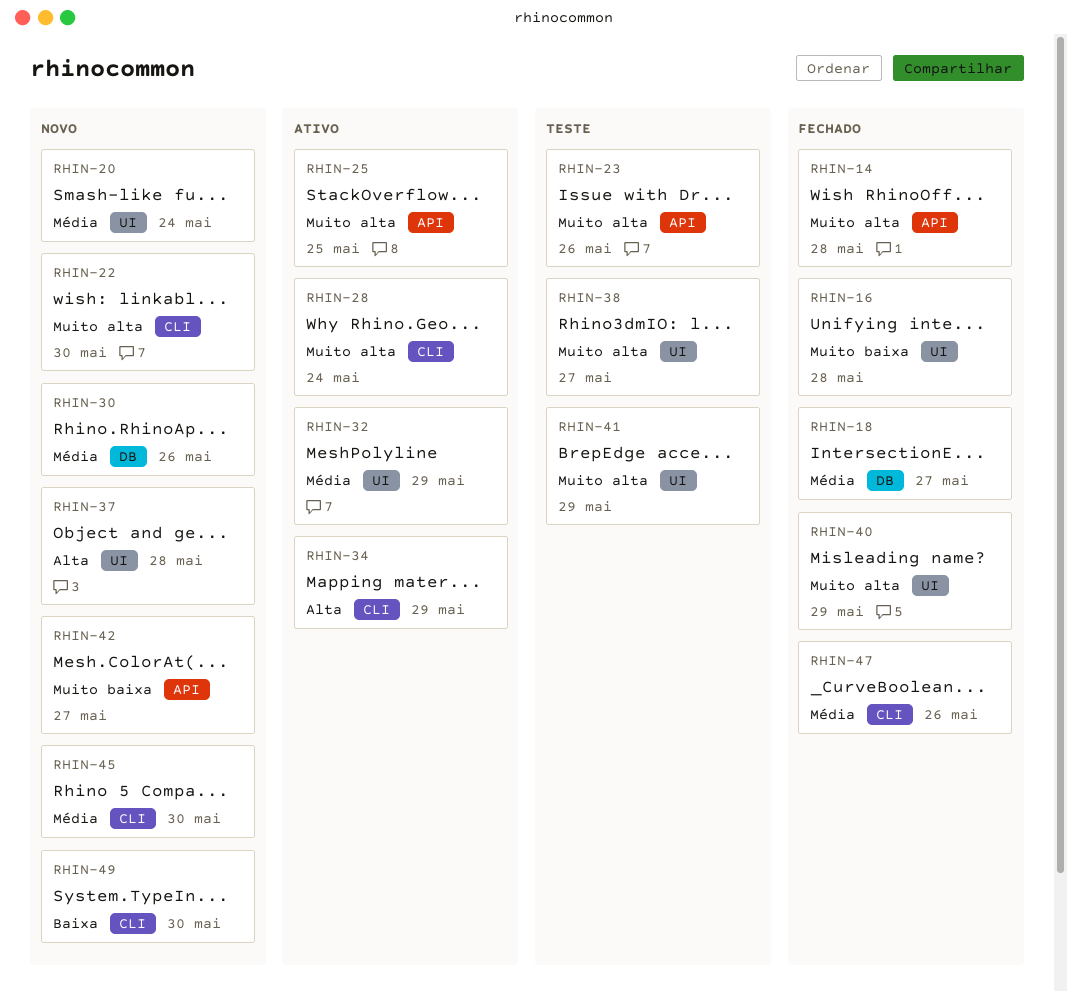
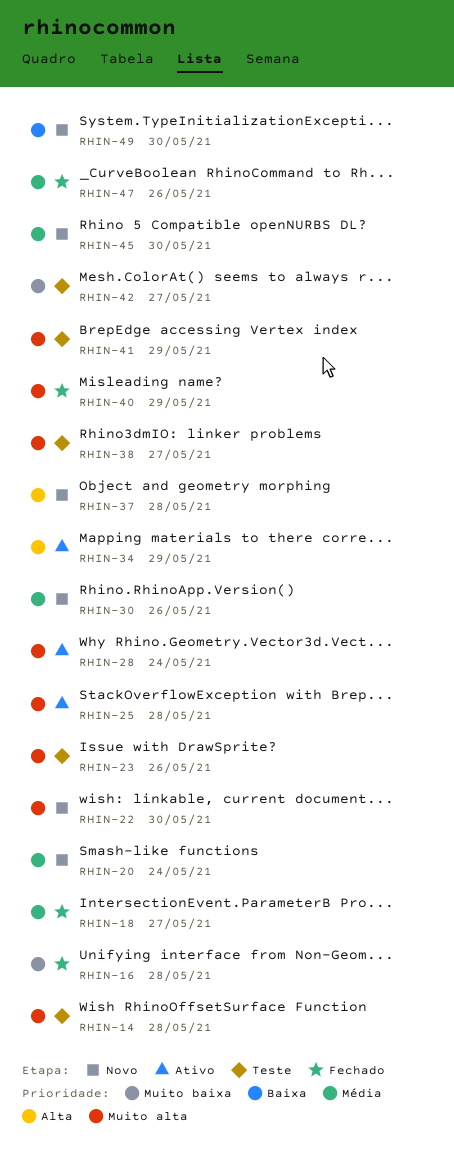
RHIN-14, status: Fechado -> Teste
RHIN-25, due: May 25 -> May 28
RHIN-32: present -> none
RHIN-42, status: Novo -> Teste

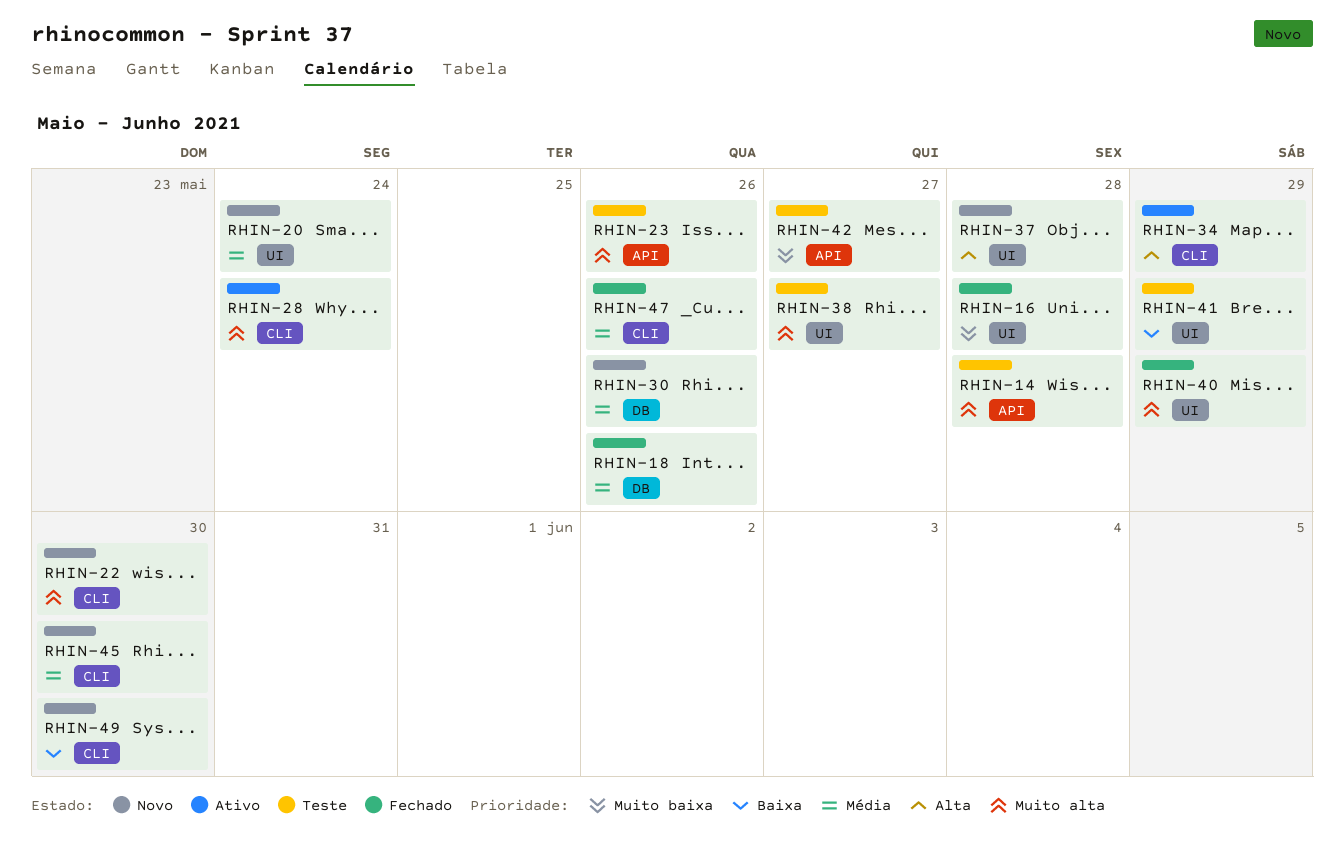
RHIN-18, due: May 27 -> May 26
RHIN-25: present -> none
RHIN-41, priority: Muito alta -> Baixa

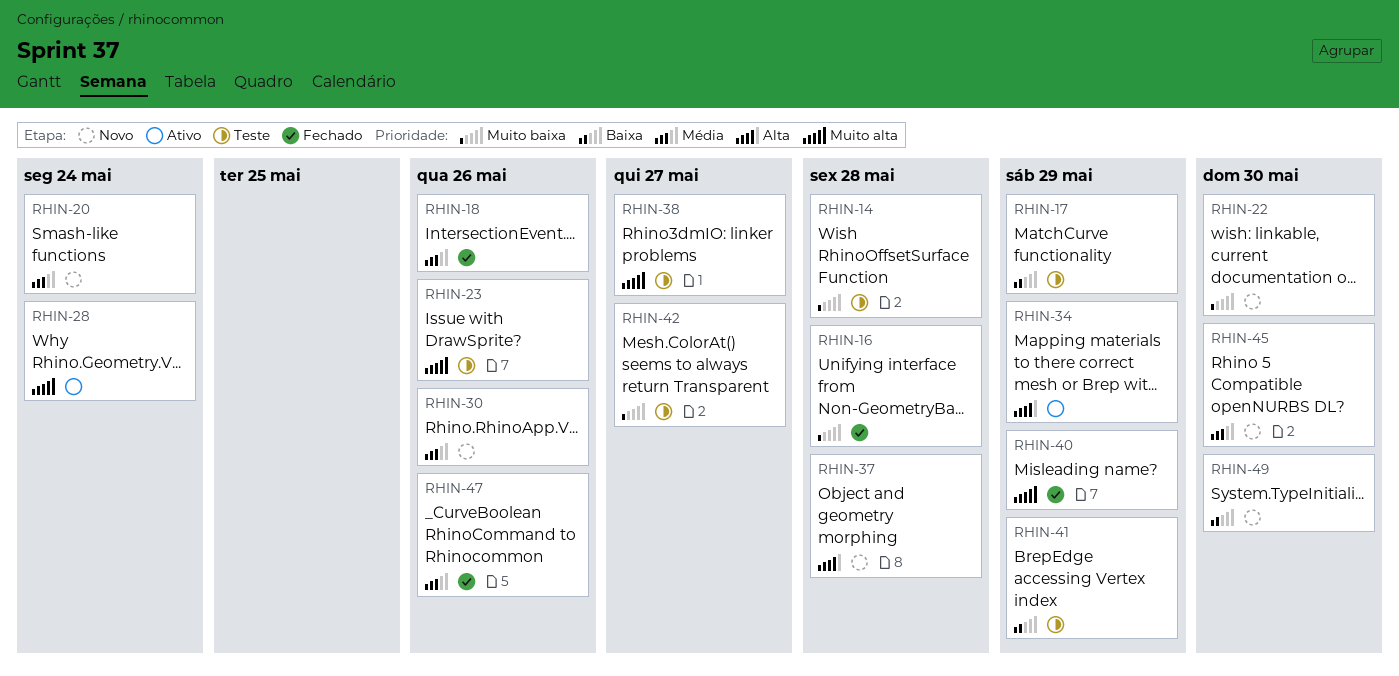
RHIN-14, priority: Muito alta -> Muito baixa
RHIN-17: none -> present
RHIN-22, priority: Muito alta -> Muito baixa

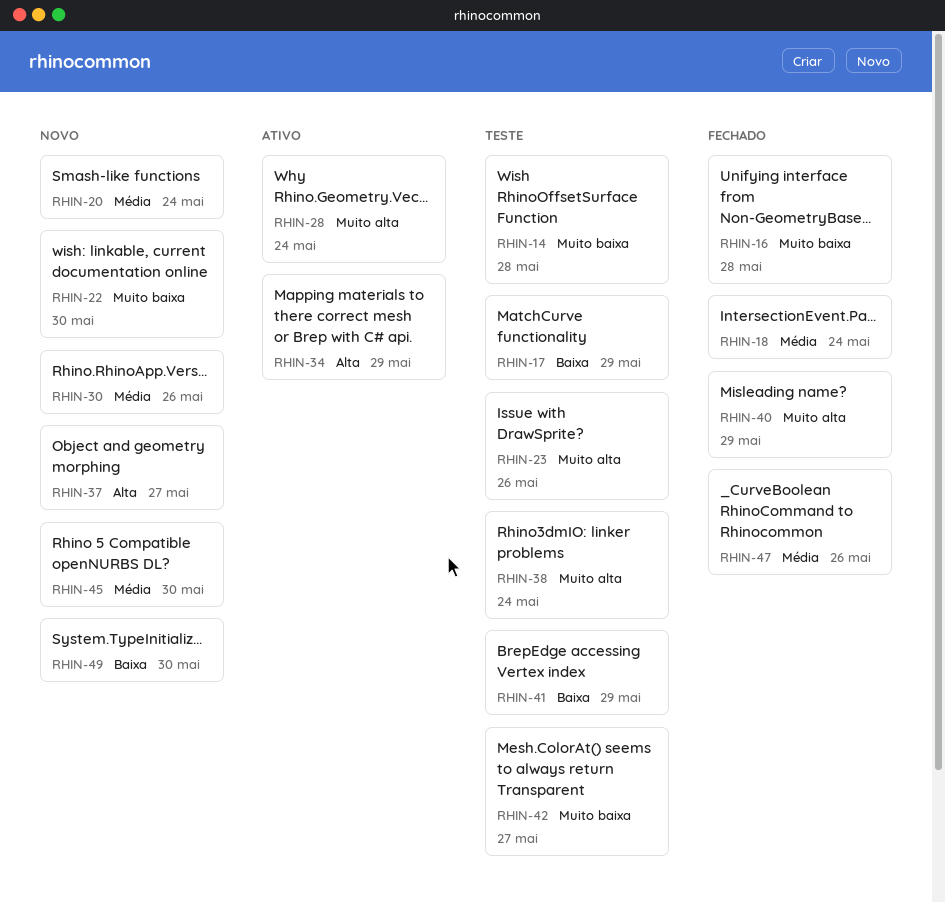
RHIN-18, due: May 26 -> May 24
RHIN-37, due: May 28 -> May 27
RHIN-38, due: May 27 -> May 24

